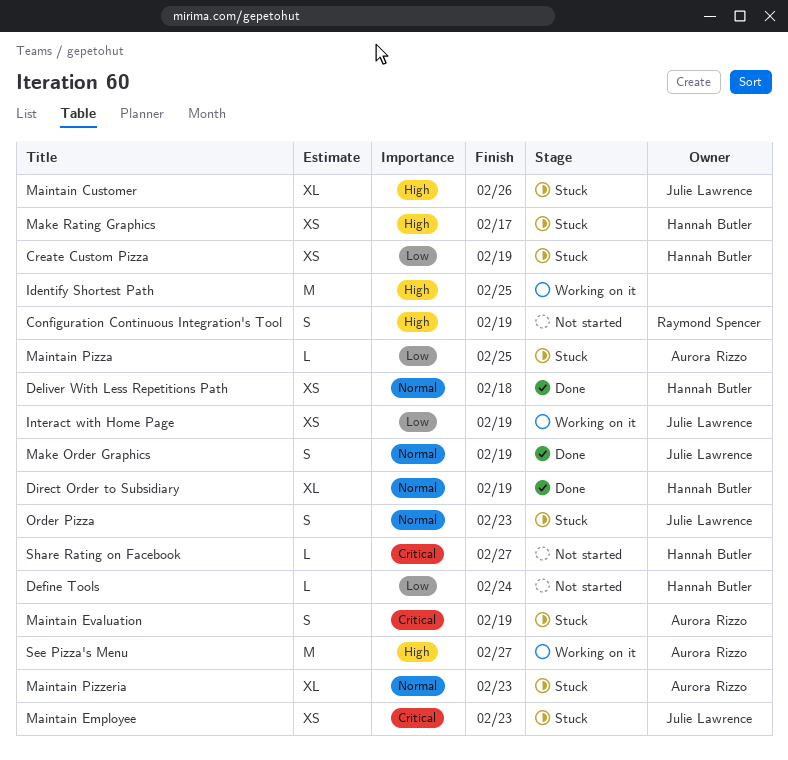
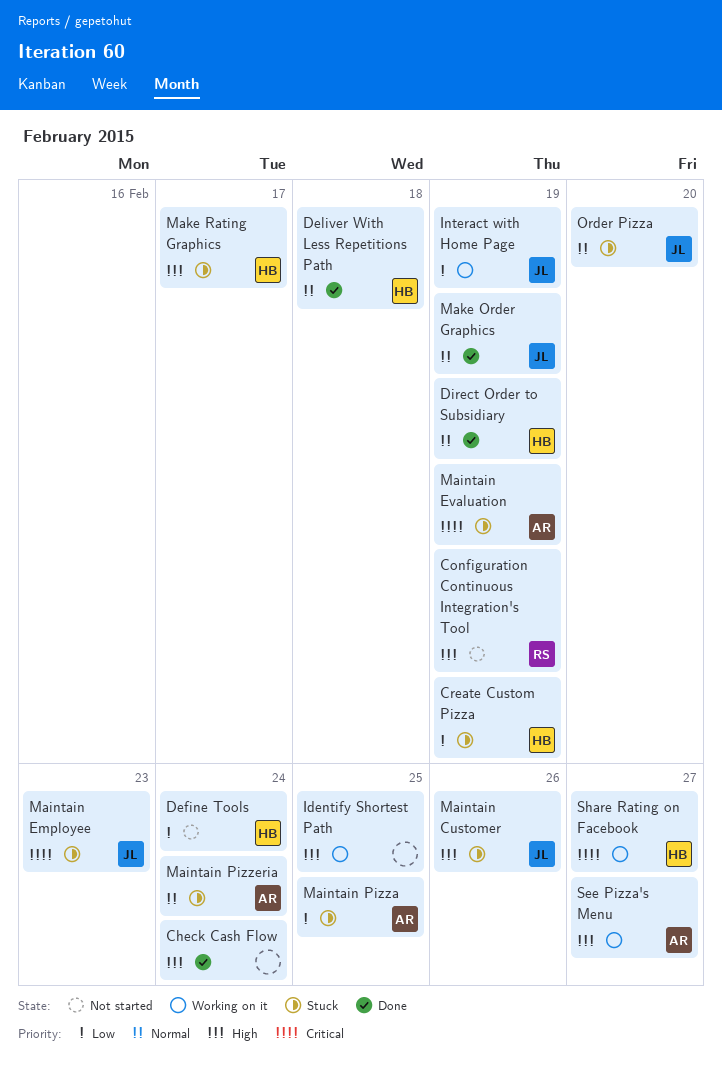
Check Cash Flow: none -> present
Maintain Pizzeria, due: Feb 23 -> Feb 24
Order Pizza, due: Feb 23 -> Feb 20
Share Rating on Facebook, status: Not started -> Working on it

